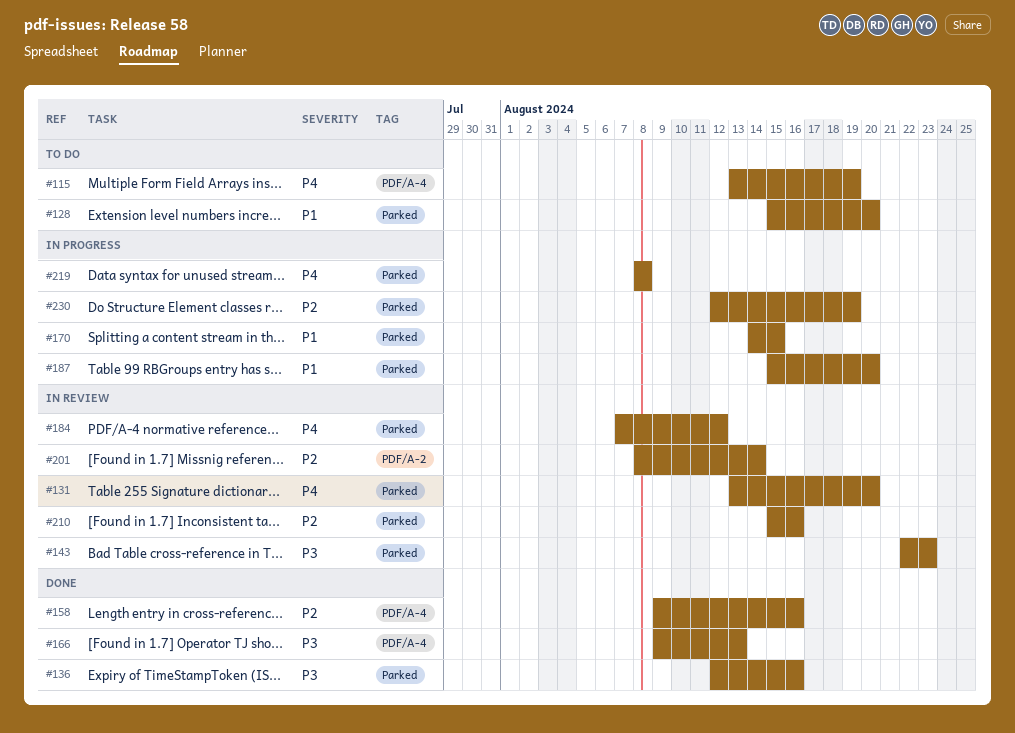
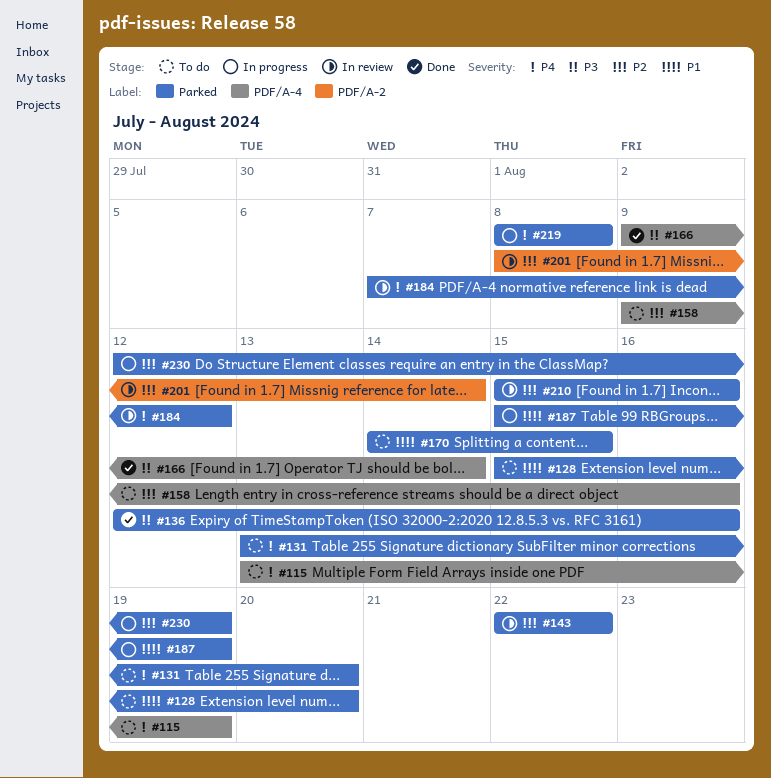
#131, status: In review -> To do
#143, priority: P3 -> P2
#143, due: Aug 23 -> Aug 22
#158, status: Done -> To do
#166, due: Aug 13 -> Aug 14
#170, status: In progress -> To do
#187, due: Aug 20 -> Aug 19

